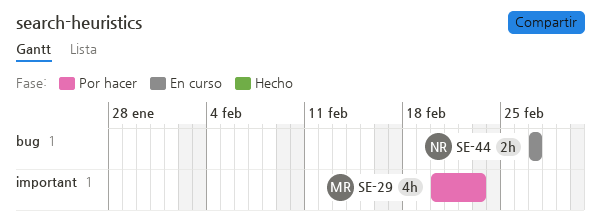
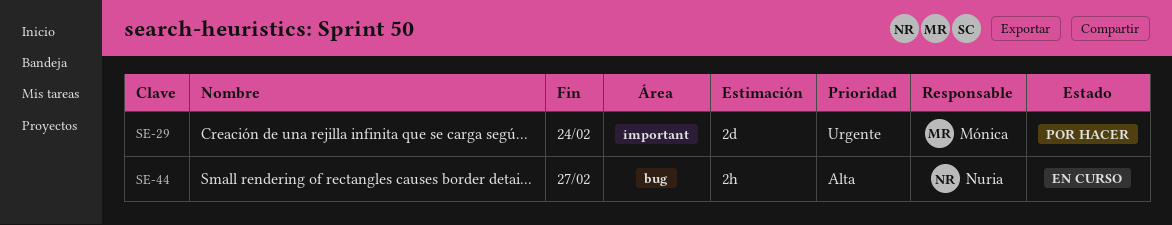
SE-29, estimate: 4h -> 2d
SE-29, due: Feb 23 -> Feb 24

